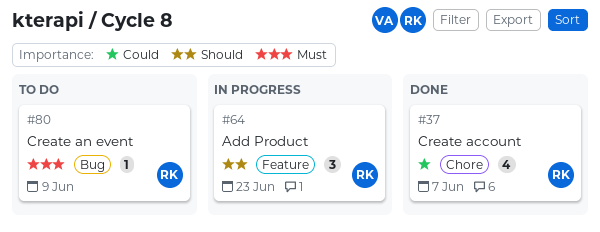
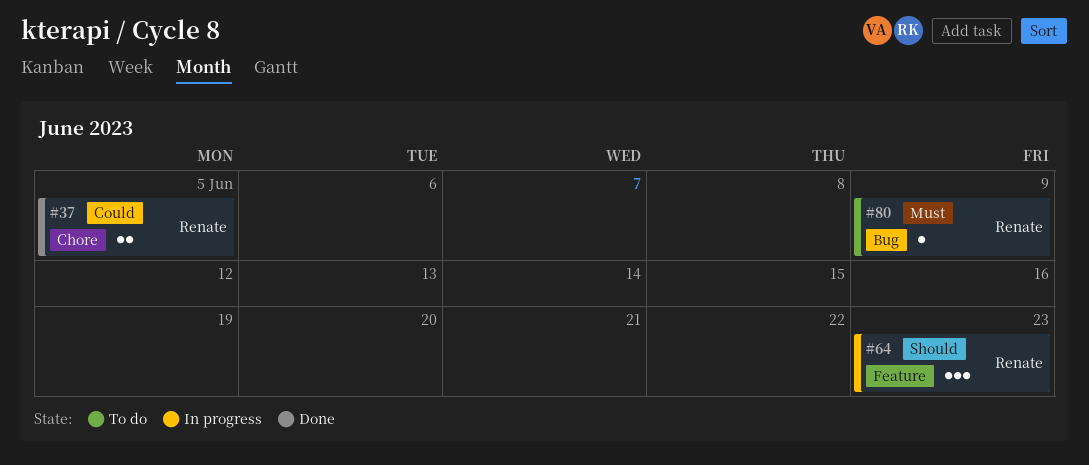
#37, estimate: 4 -> 2
#37, due: Jun 7 -> Jun 5

